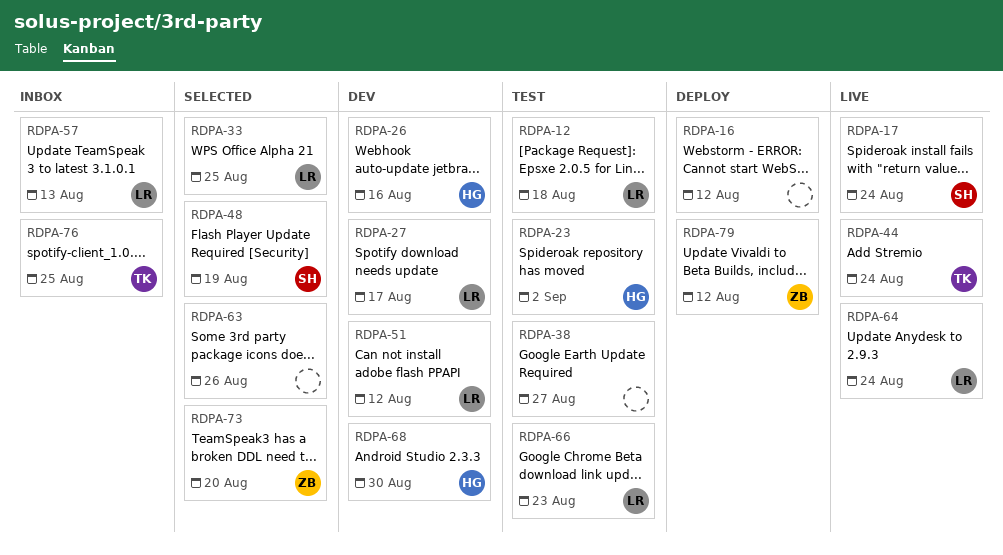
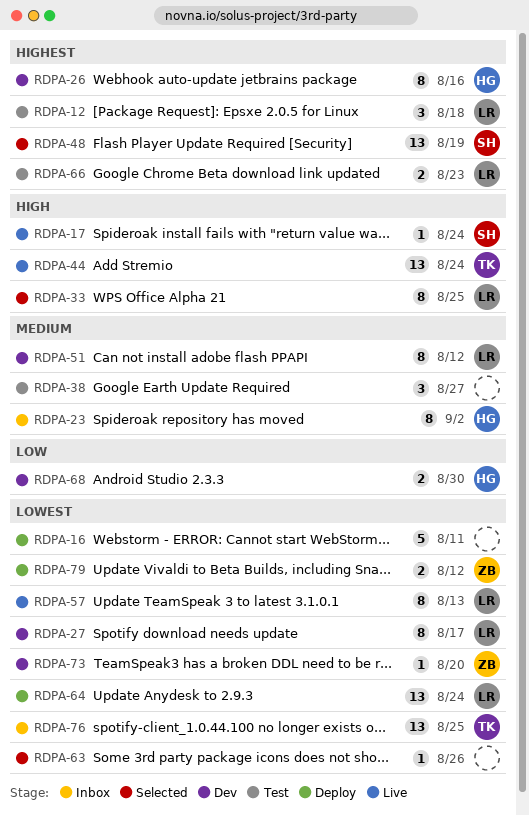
RDPA-16, due: Aug 12 -> Aug 11
RDPA-23, status: Test -> Inbox
RDPA-57, status: Inbox -> Live
RDPA-64, status: Live -> Deploy
RDPA-73, status: Selected -> Dev

